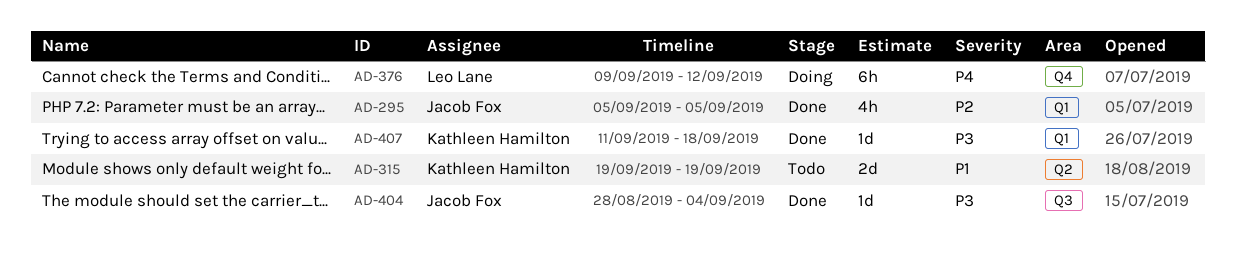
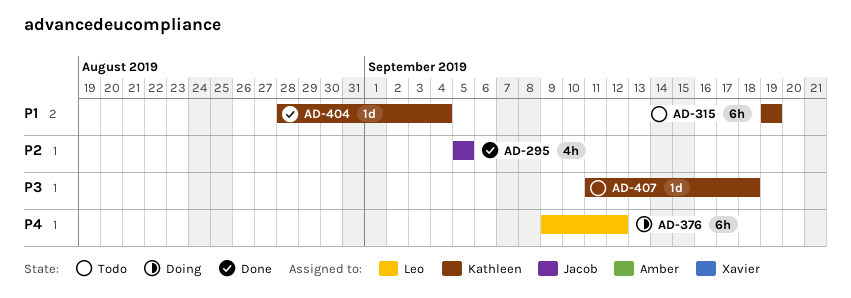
AD-315, estimate: 2d -> 6h
AD-404, owner: Jacob Fox -> Kathleen Hamilton
AD-404, priority: P3 -> P1
AD-407, status: Done -> Todo

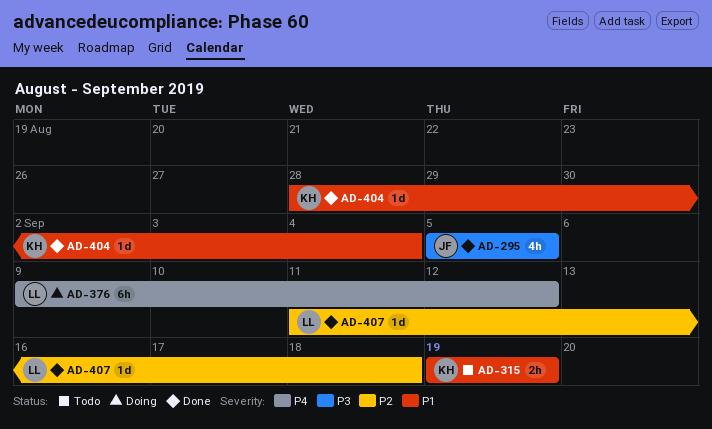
AD-295, priority: P2 -> P3
AD-315, estimate: 6h -> 2h
AD-407, status: Todo -> Done
AD-407, owner: Kathleen -> Leo
AD-407, priority: P3 -> P2

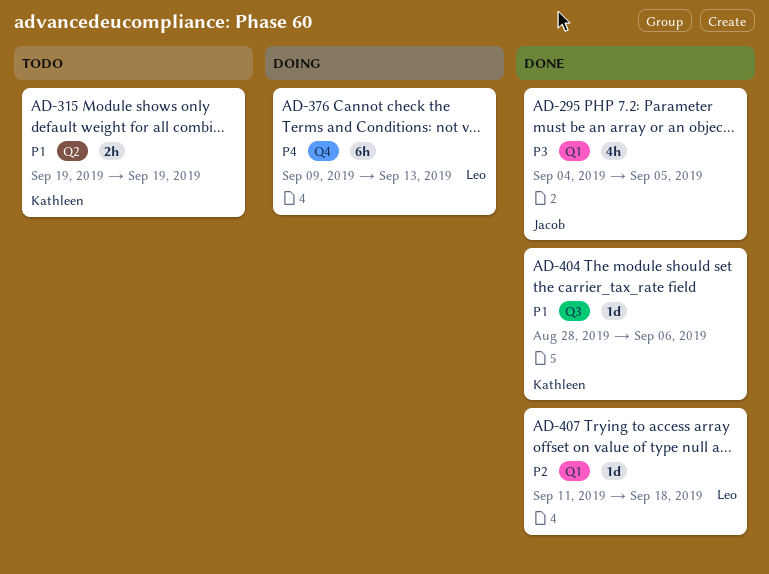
AD-295, start: Sep 5 -> Sep 4
AD-376, due: Sep 12 -> Sep 13
AD-404, due: Sep 4 -> Sep 6

